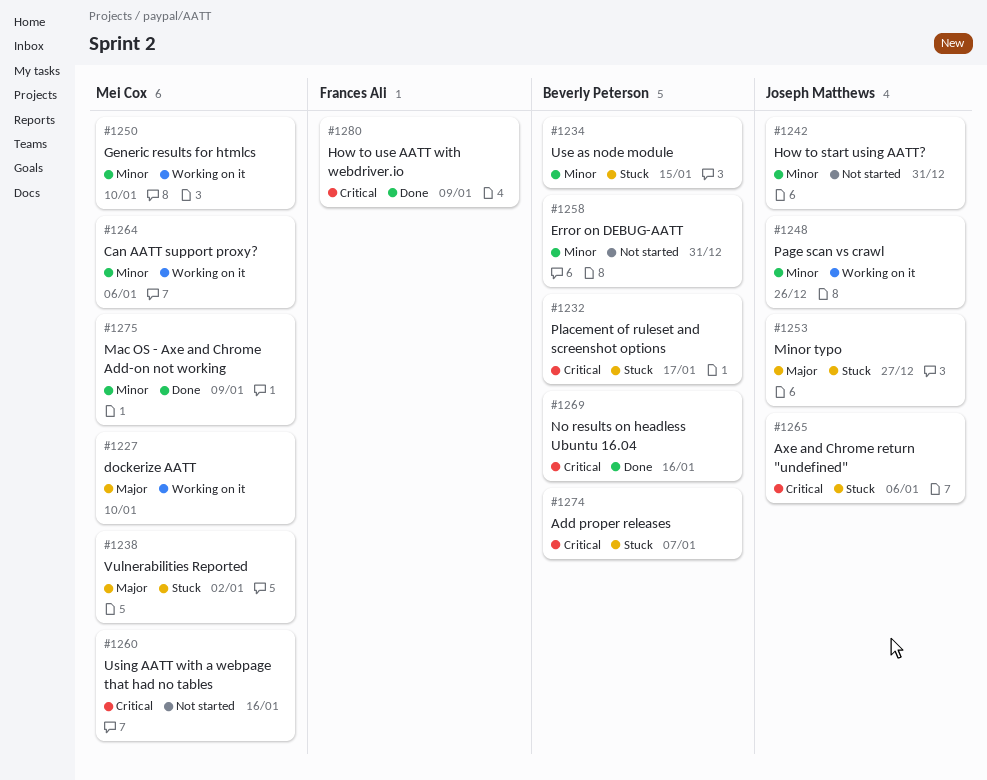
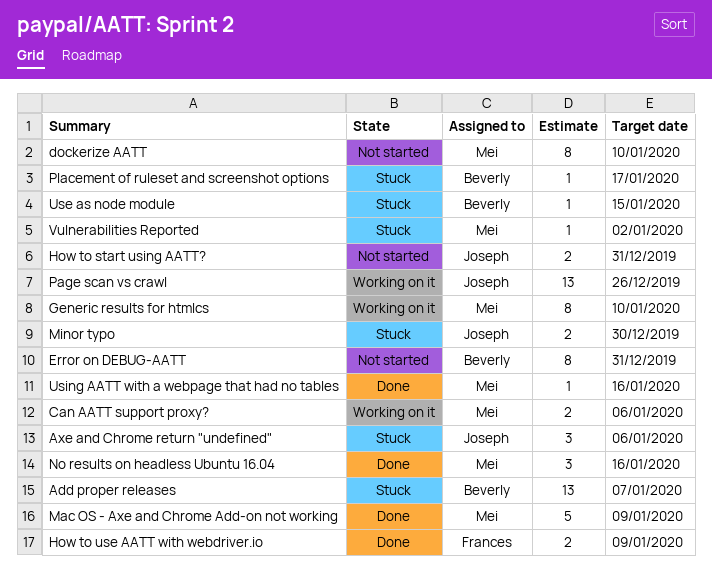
dockerize AATT, status: Working on it -> Not started
Minor typo, due: Dec 27 -> Dec 30
No results on headless Ubuntu 16.04, owner: Beverly Peterson -> Mei Cox
Using AATT with a webpage that had no tables, status: Not started -> Done

